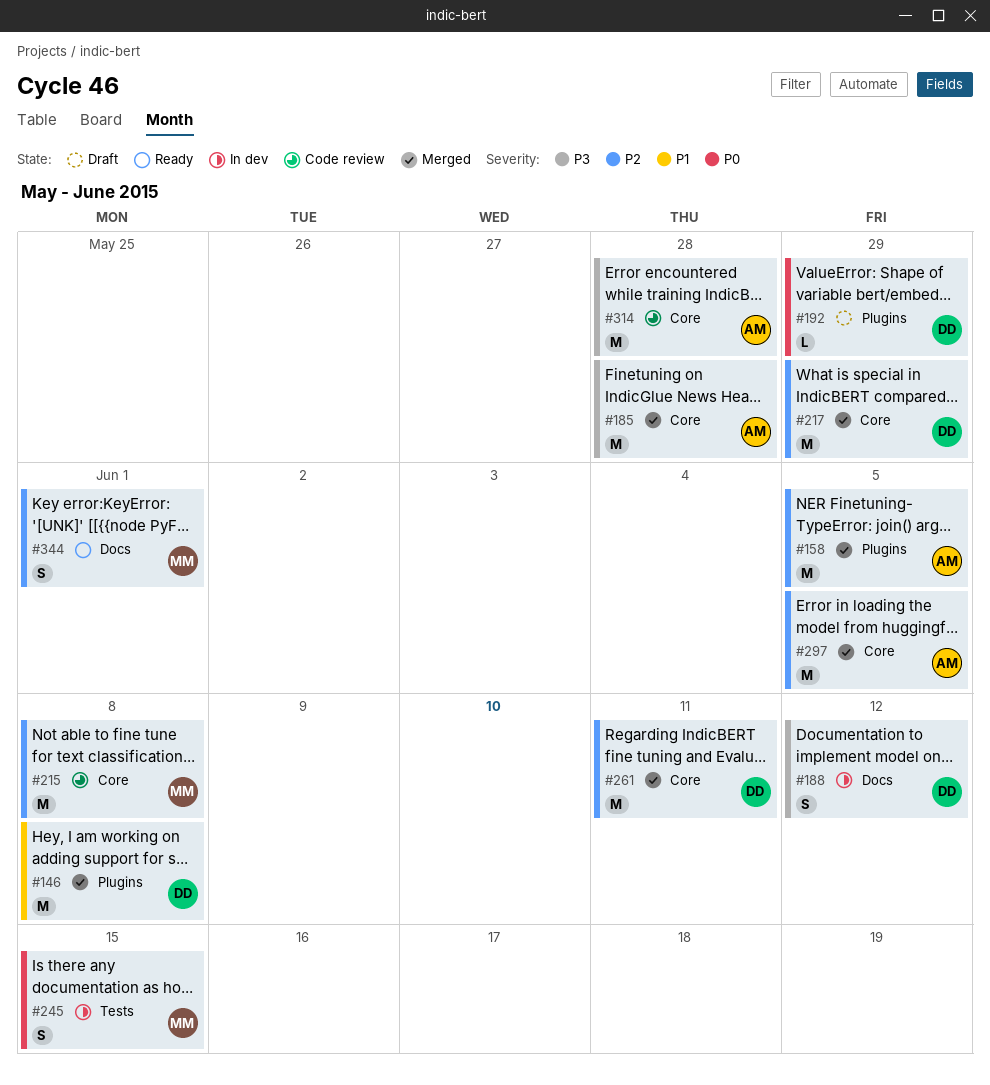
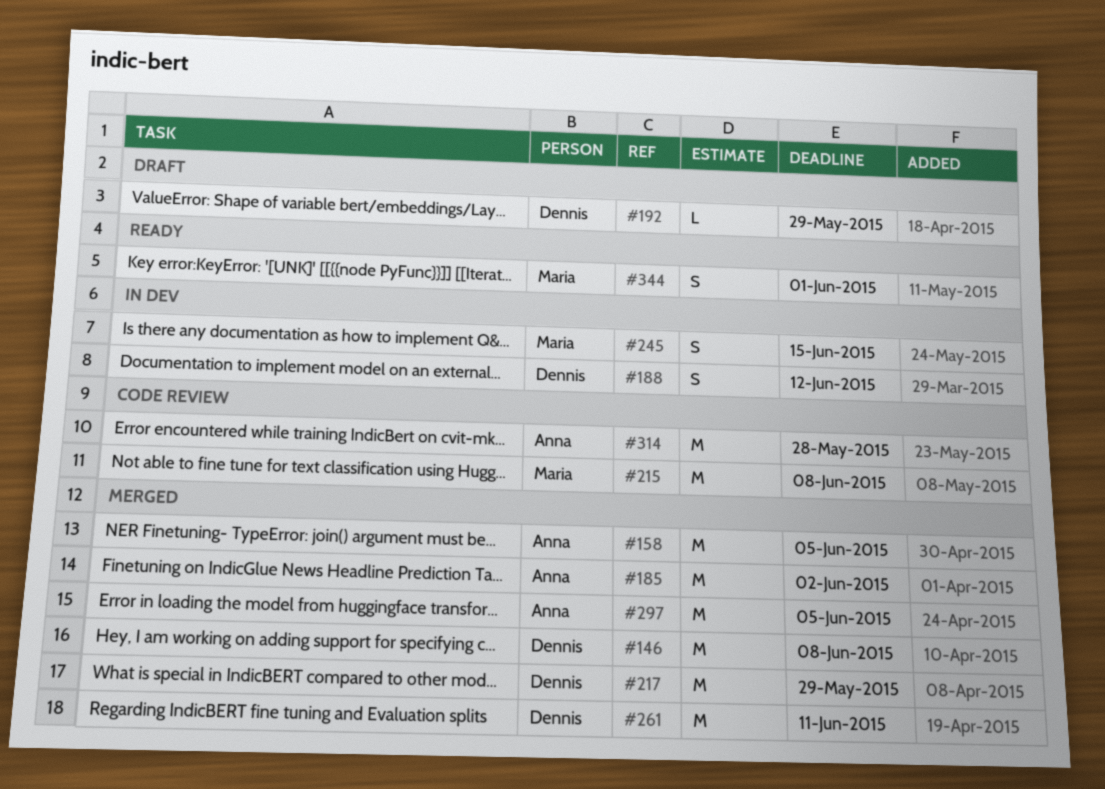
#185, due: May 28 -> Jun 2

